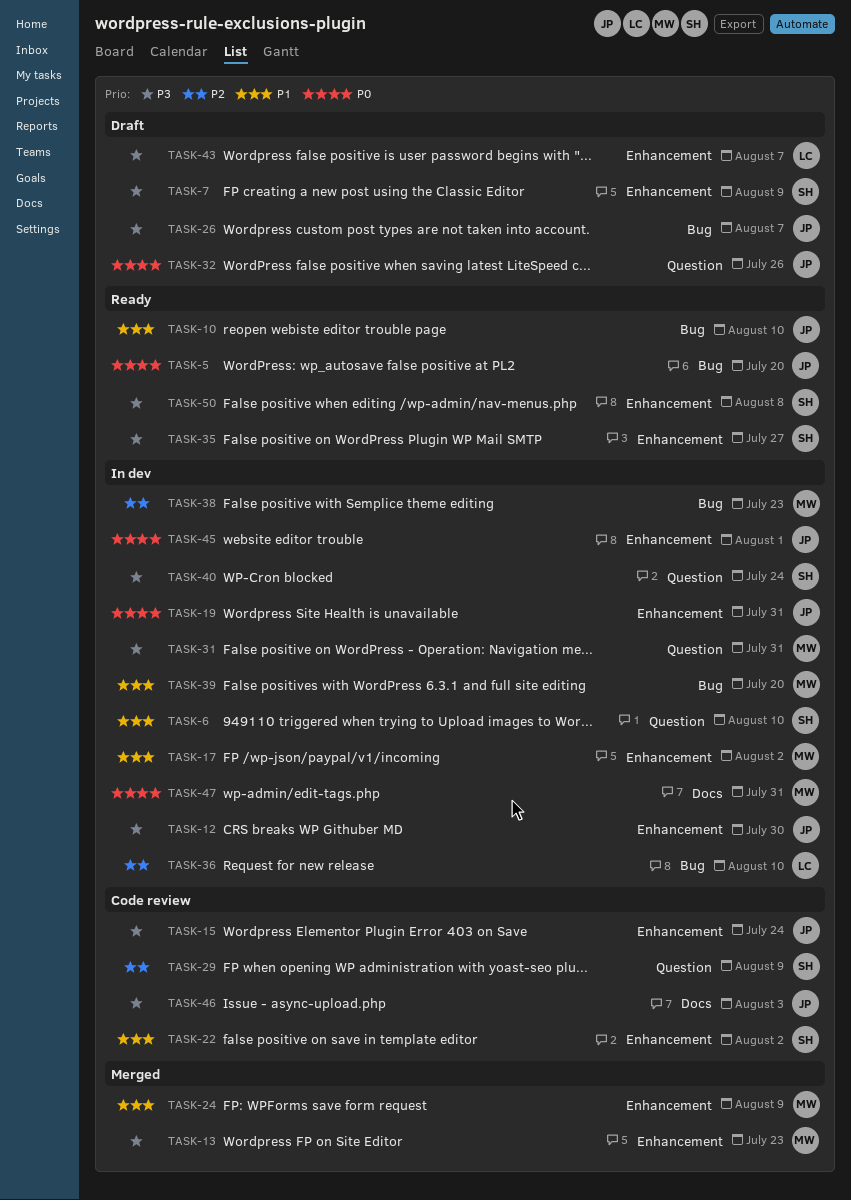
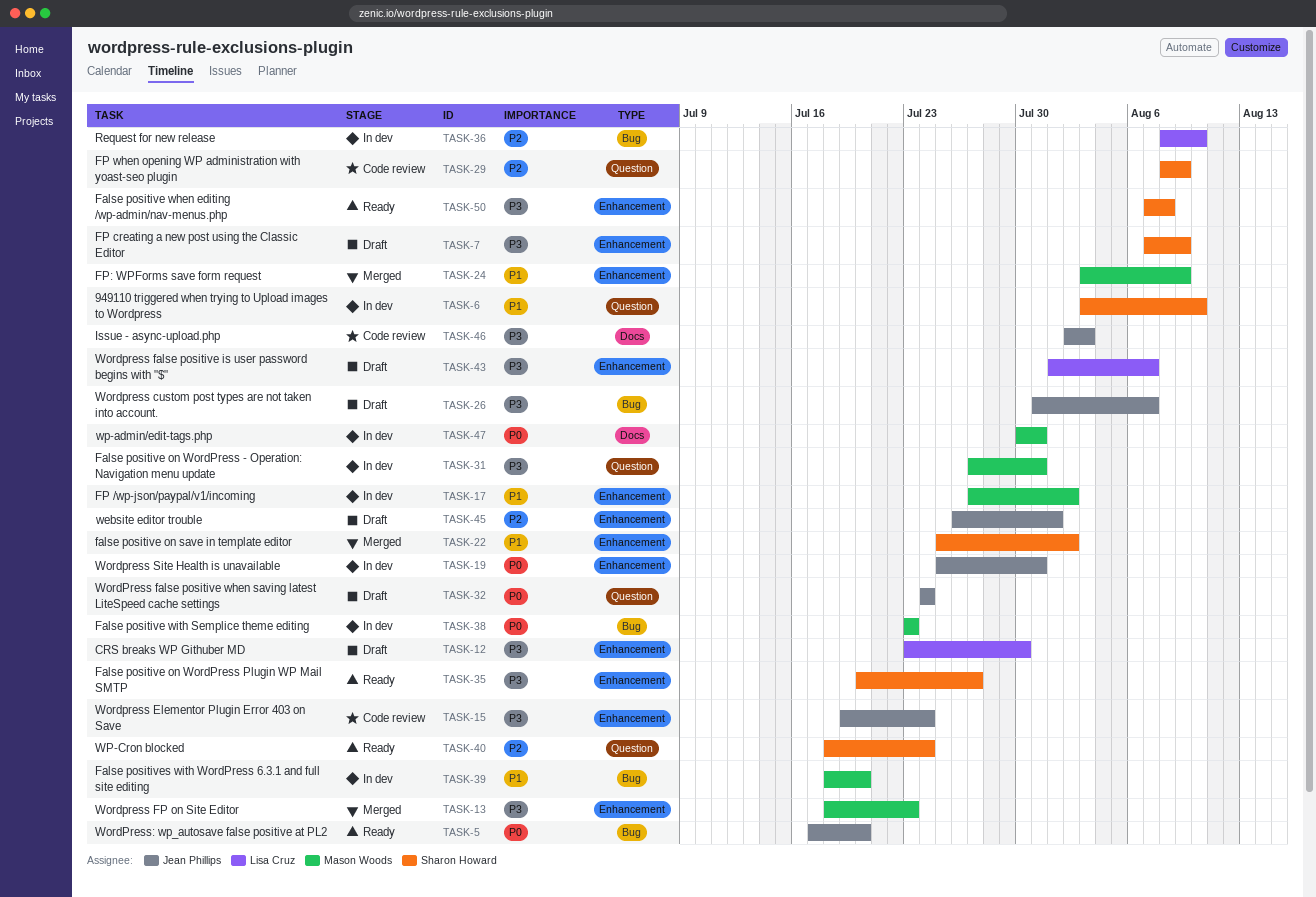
TASK-10: present -> none
TASK-12, status: In dev -> Draft
TASK-12, owner: Jean Phillips -> Lisa Cruz
TASK-22, status: Code review -> Merged
TASK-32, due: Jul 26 -> Jul 24
TASK-38, priority: P2 -> P0
TASK-40, status: In dev -> Ready
TASK-40, priority: P3 -> P2
TASK-45, status: In dev -> Draft
TASK-45, priority: P0 -> P2

